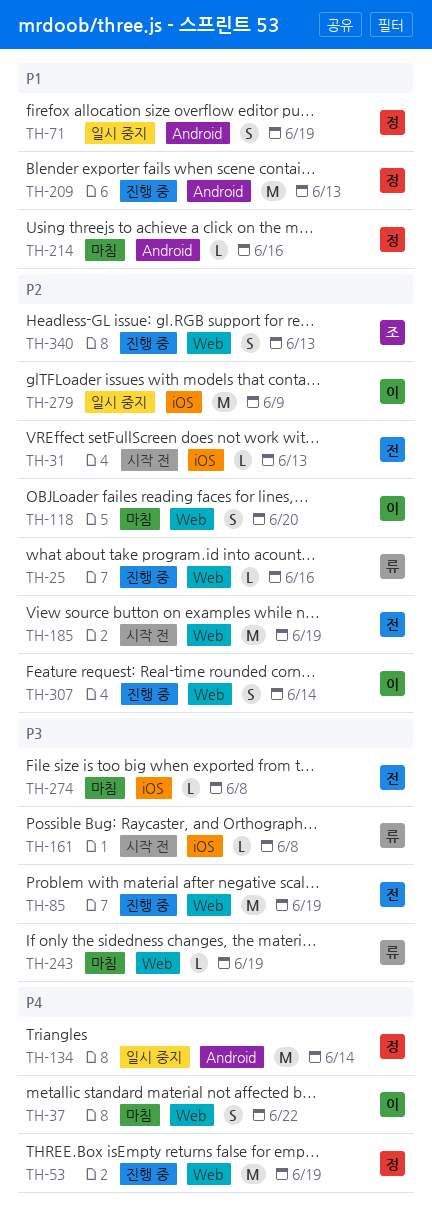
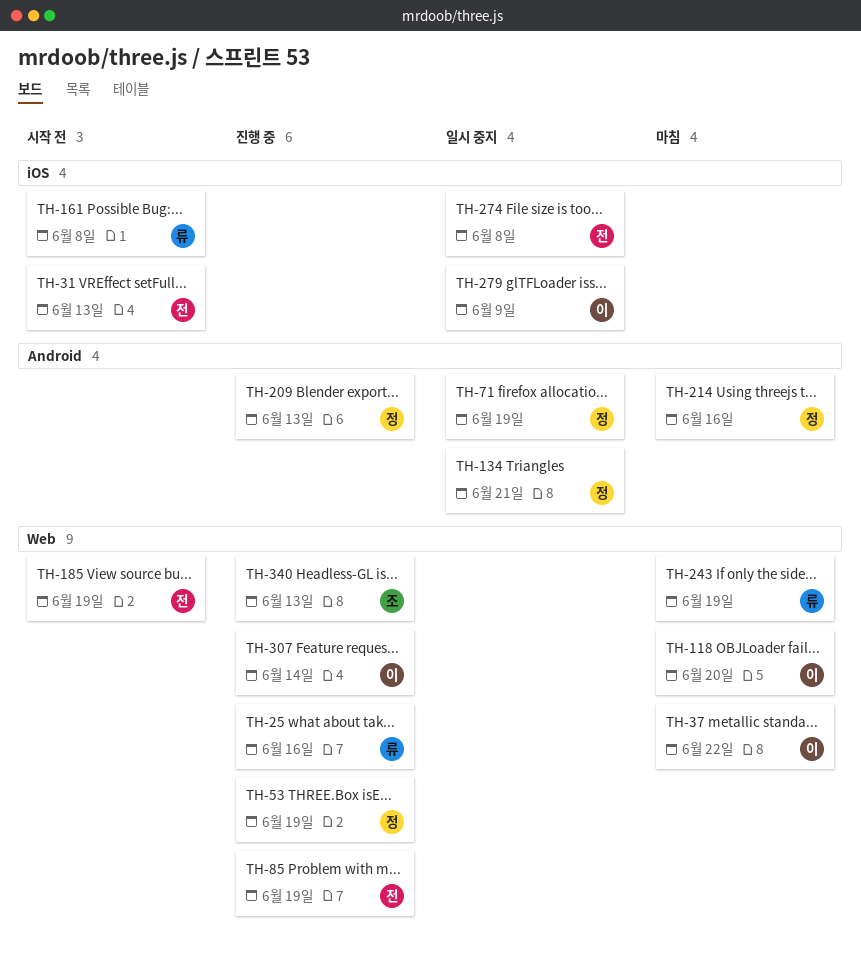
TH-134, due: Jun 14 -> Jun 21
TH-274, status: 마침 -> 일시 중지

